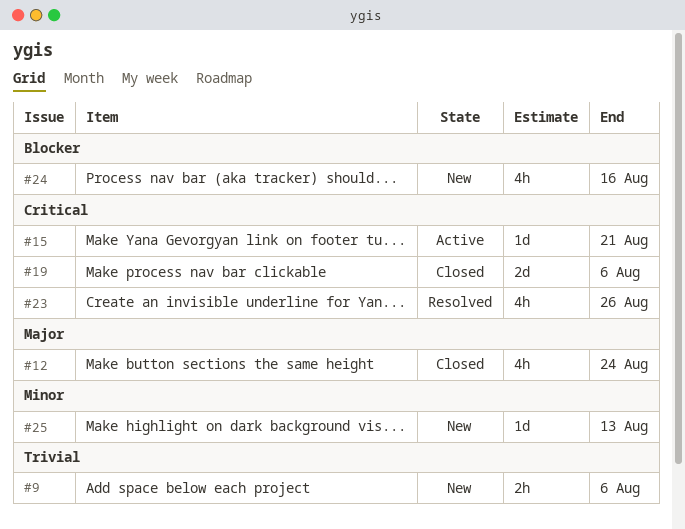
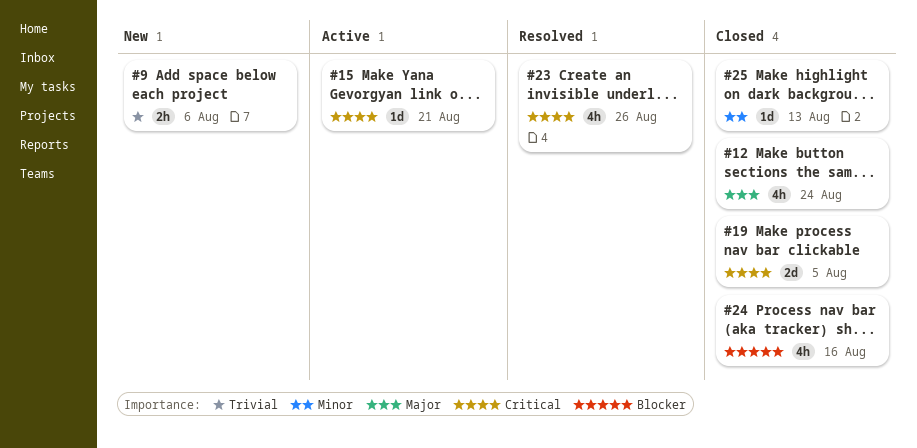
#19, due: Aug 6 -> Aug 5
#24, status: New -> Closed
#25, status: New -> Closed

